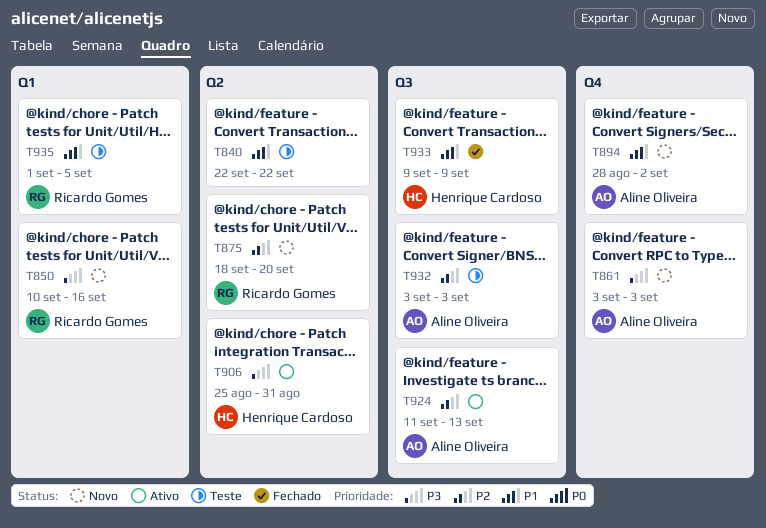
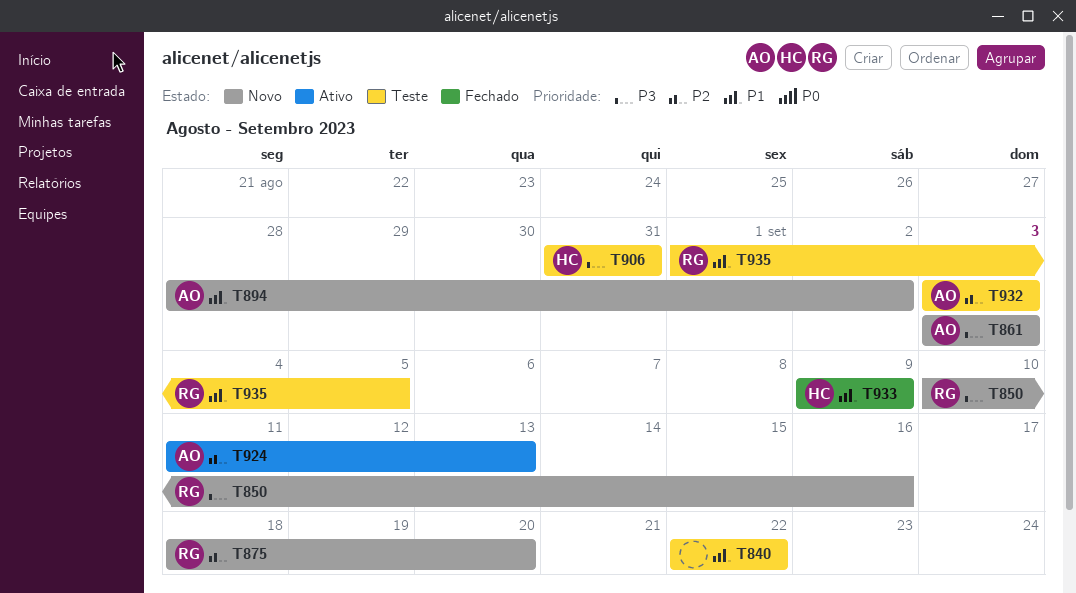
T906, status: Ativo -> Teste
T906, start: Aug 25 -> Aug 31

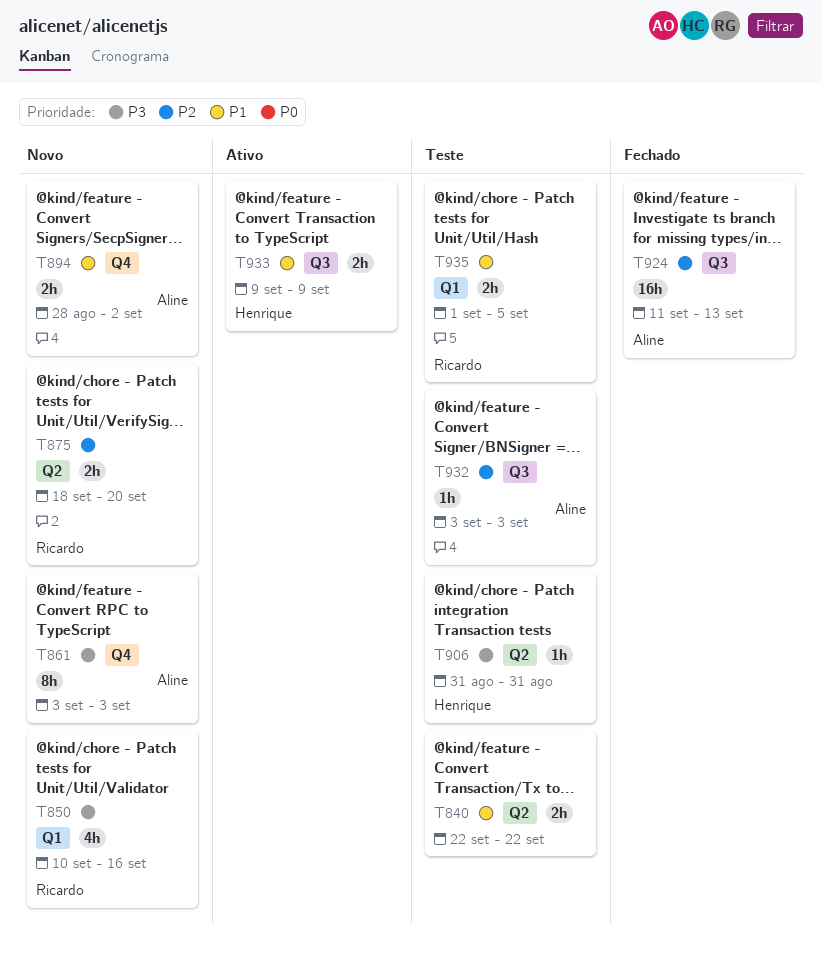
T924, status: Ativo -> Fechado
T933, status: Fechado -> Ativo

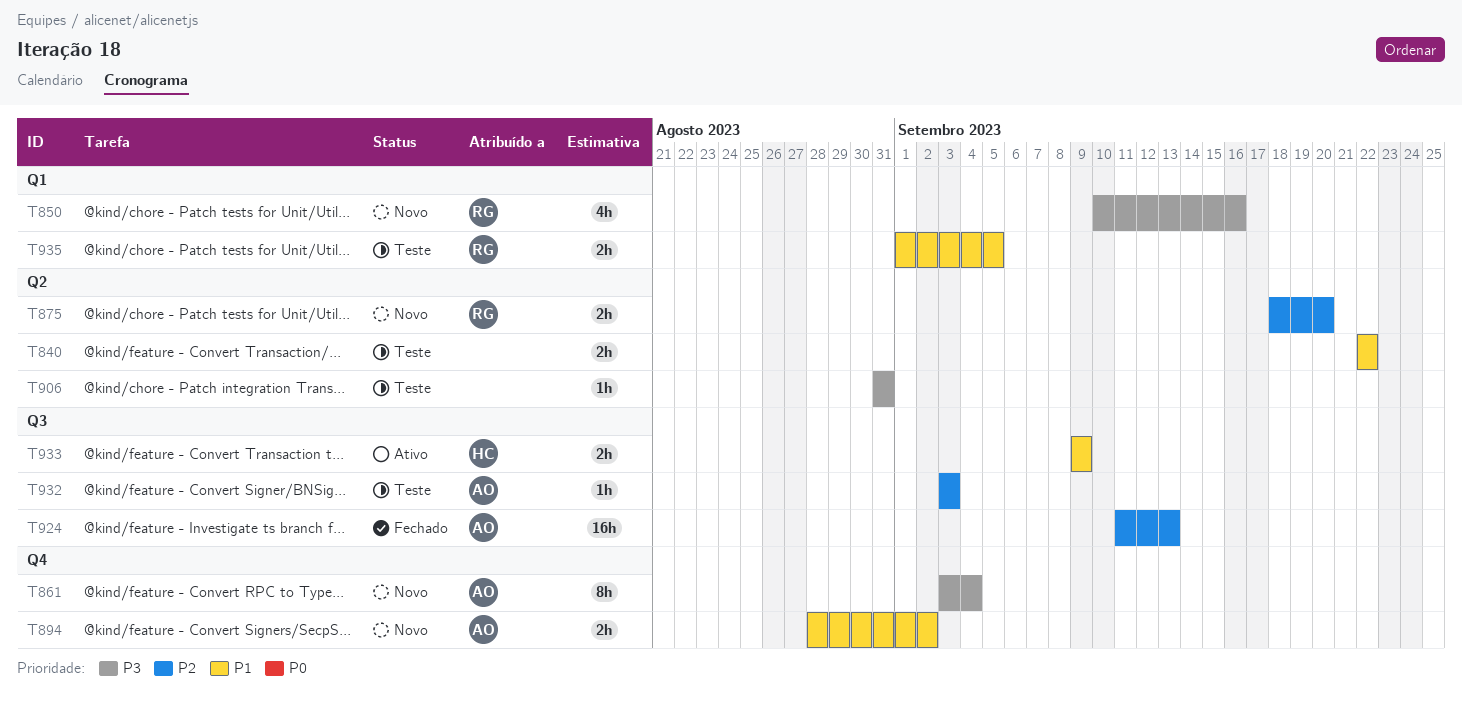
T861, due: Sep 3 -> Sep 4
T906, owner: Henrique -> none

